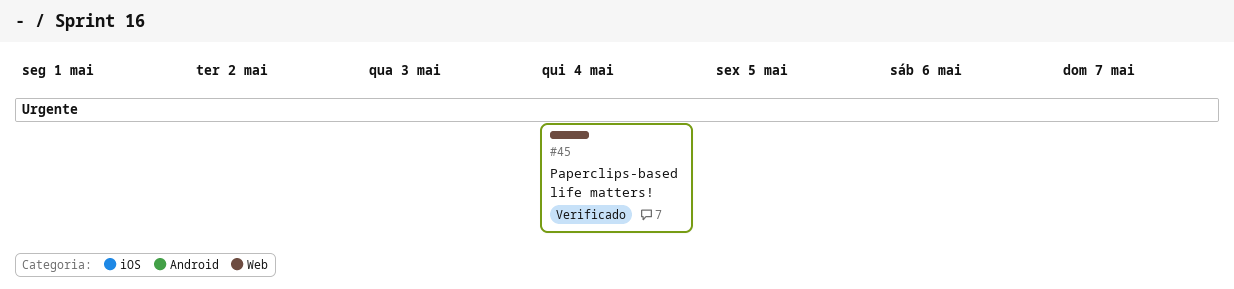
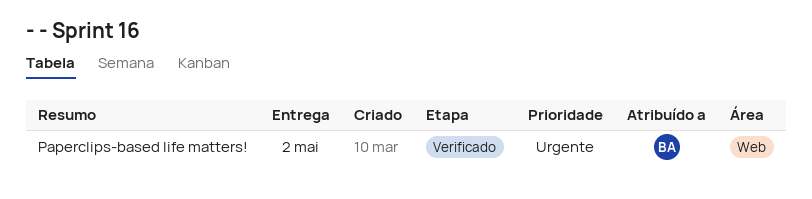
Paperclips-based life matters!, due: May 4 -> May 2

